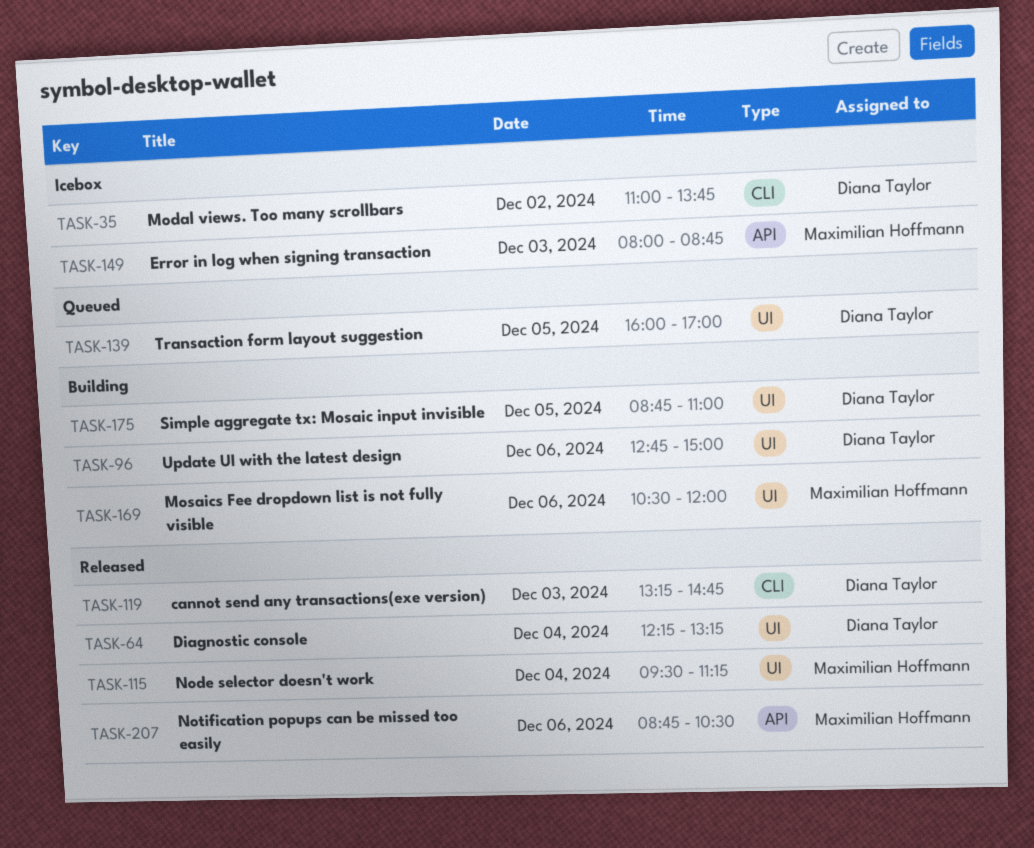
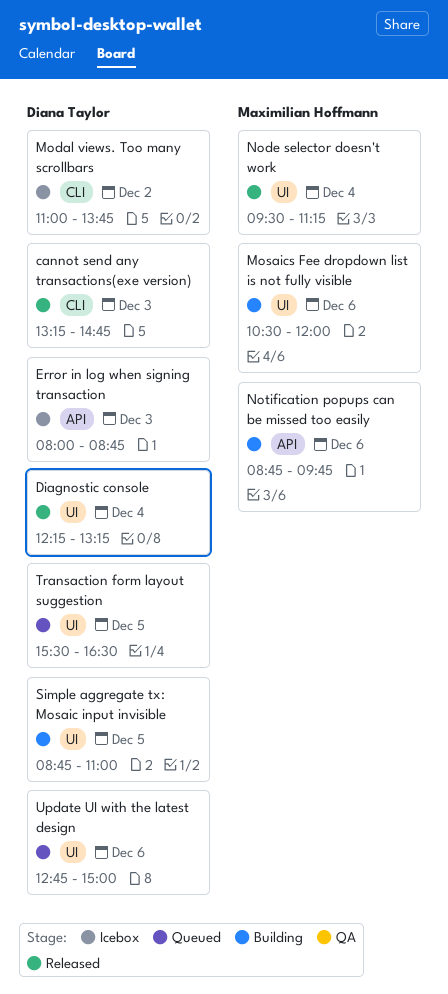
Error in log when signing transaction, owner: Maximilian Hoffmann -> Diana Taylor
Notification popups can be missed too easily, status: Released -> Building
Notification popups can be missed too easily, ends: 10:30 -> 09:45
Transaction form layout suggestion, begins: 16:00 -> 15:30
Transaction form layout suggestion, ends: 17:00 -> 16:30
Update UI with the latest design, status: Building -> Queued

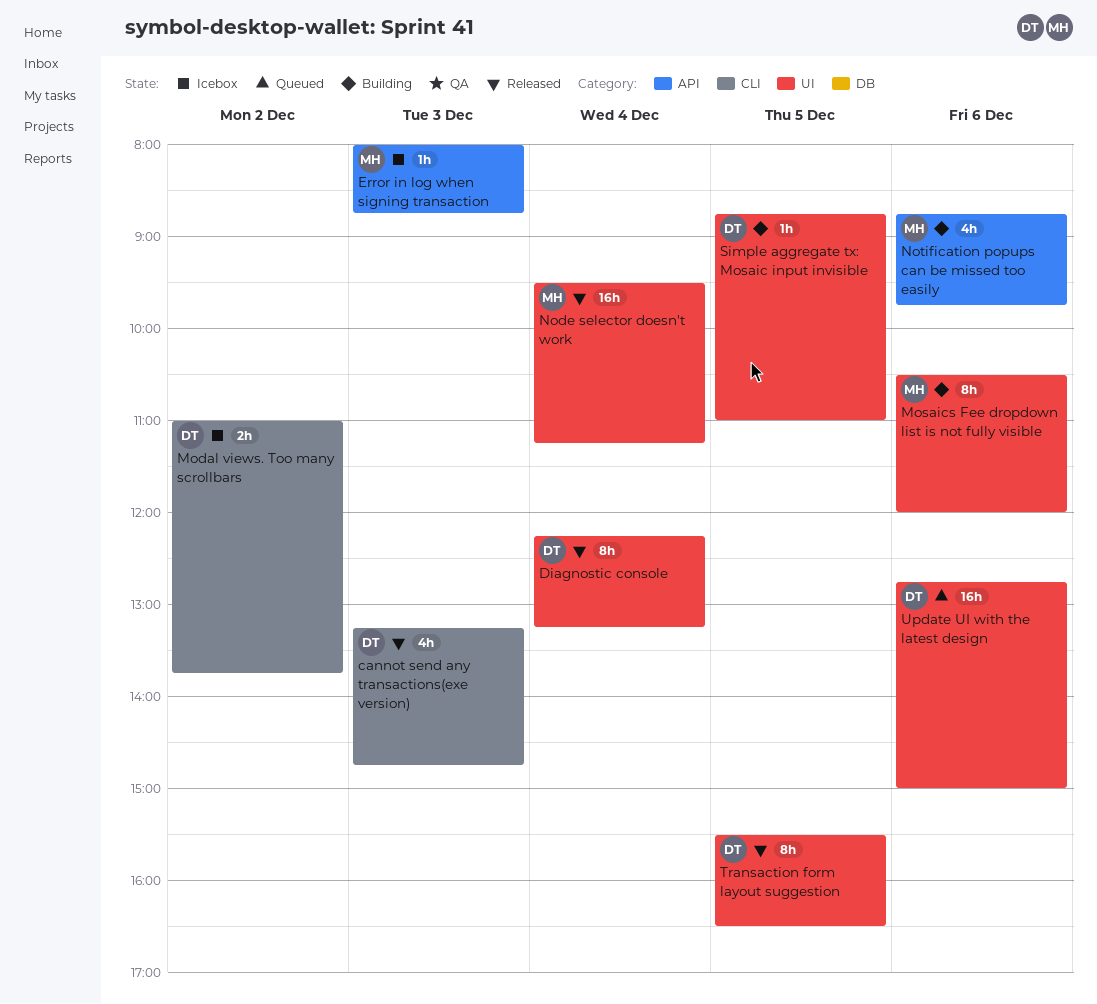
Error in log when signing transaction, owner: Diana Taylor -> Maximilian Hoffmann
Transaction form layout suggestion, status: Queued -> Released

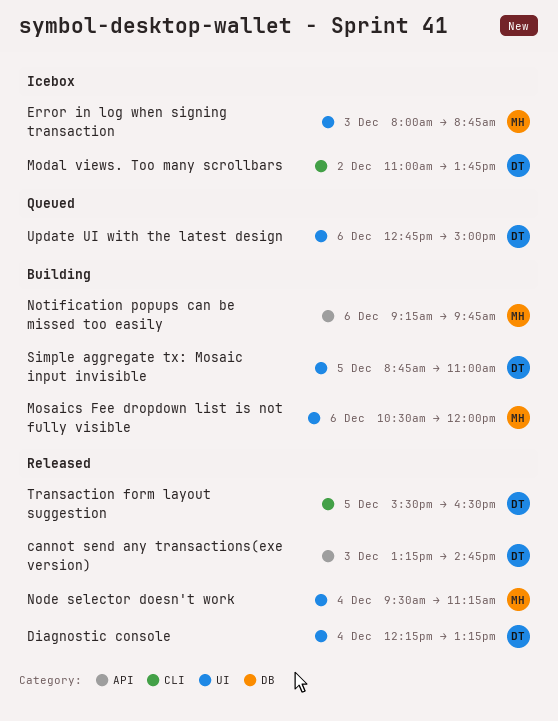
cannot send any transactions(exe version), label: CLI -> API
Error in log when signing transaction, label: API -> UI
Notification popups can be missed too easily, begins: 08:45 -> 09:15
Transaction form layout suggestion, label: UI -> CLI

